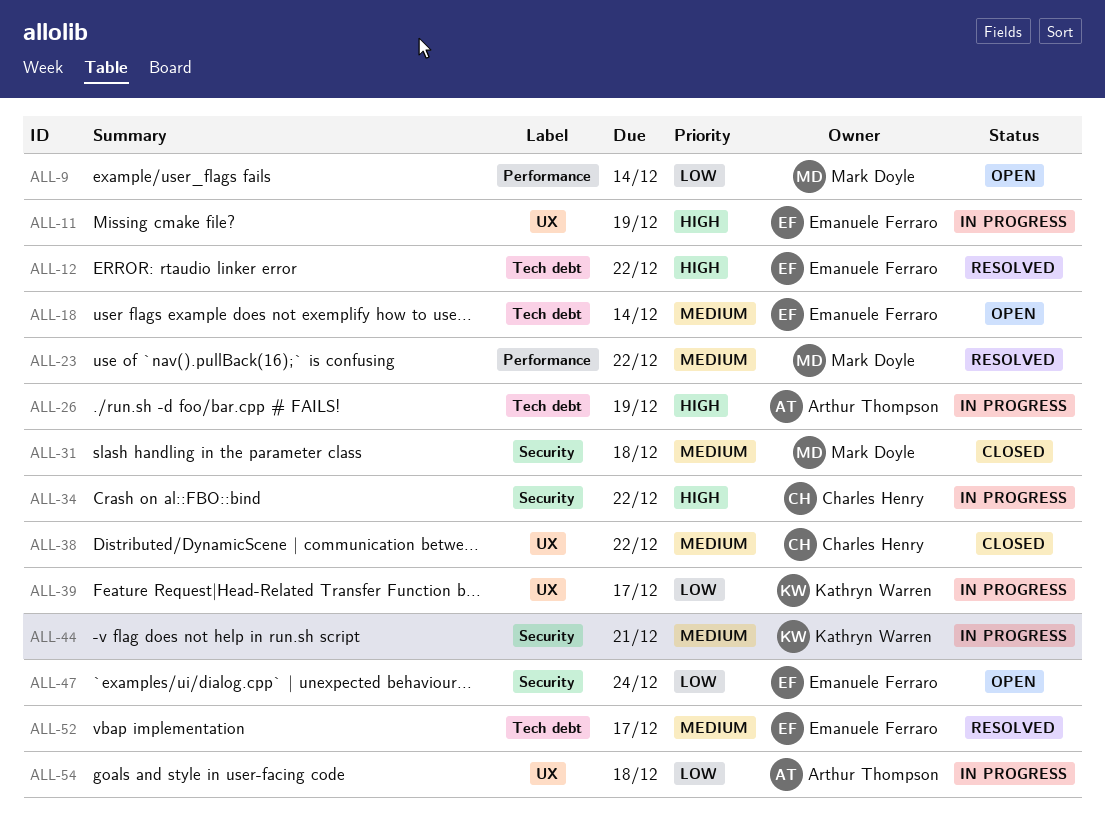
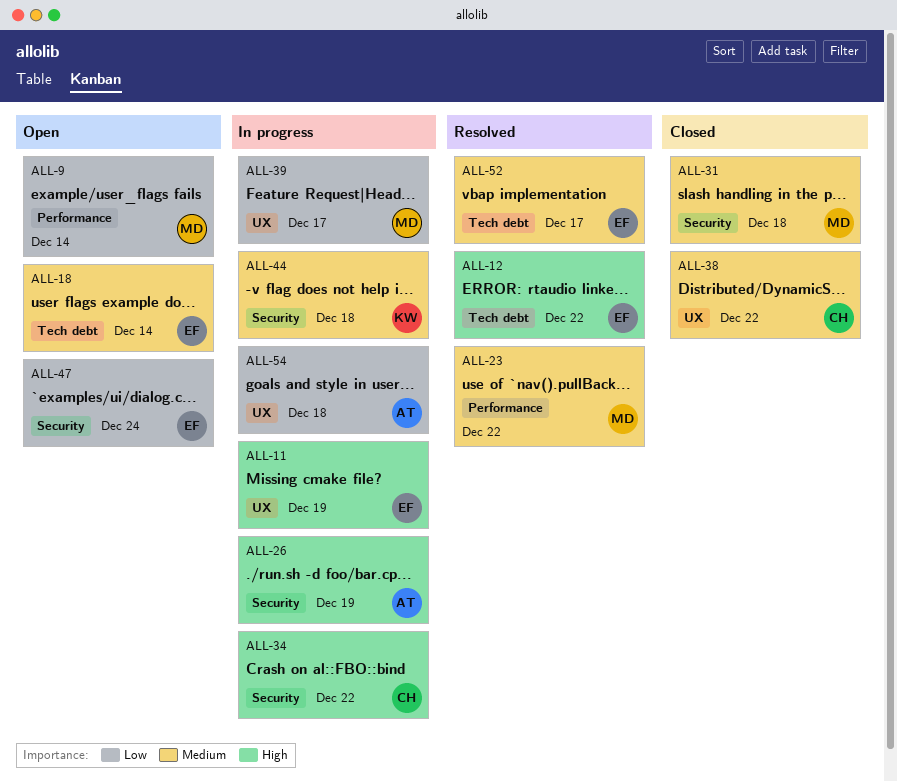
ALL-26, label: Tech debt -> Security
ALL-39, owner: Kathryn Warren -> Mark Doyle
ALL-44, due: Dec 21 -> Dec 18

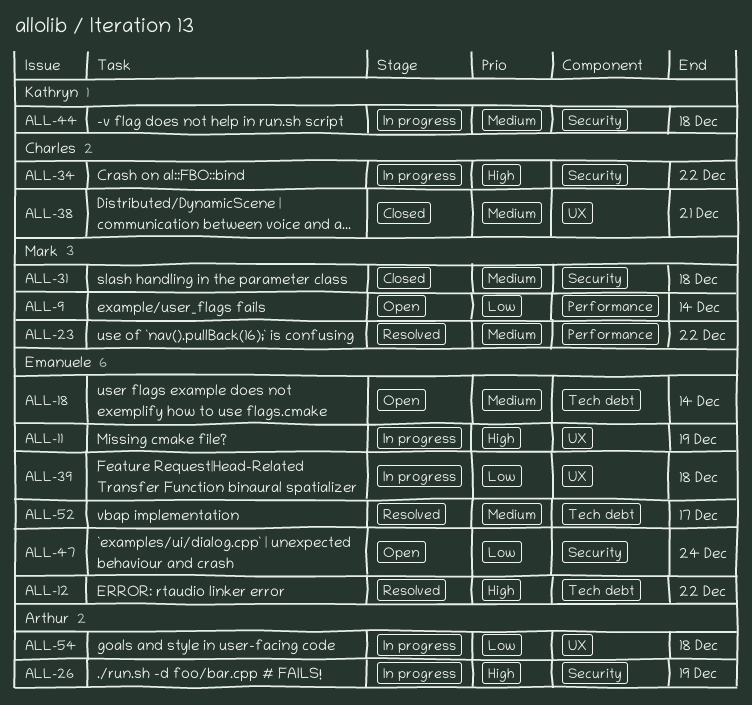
ALL-38, due: Dec 22 -> Dec 21
ALL-39, owner: Mark -> Emanuele
ALL-39, due: Dec 17 -> Dec 18

